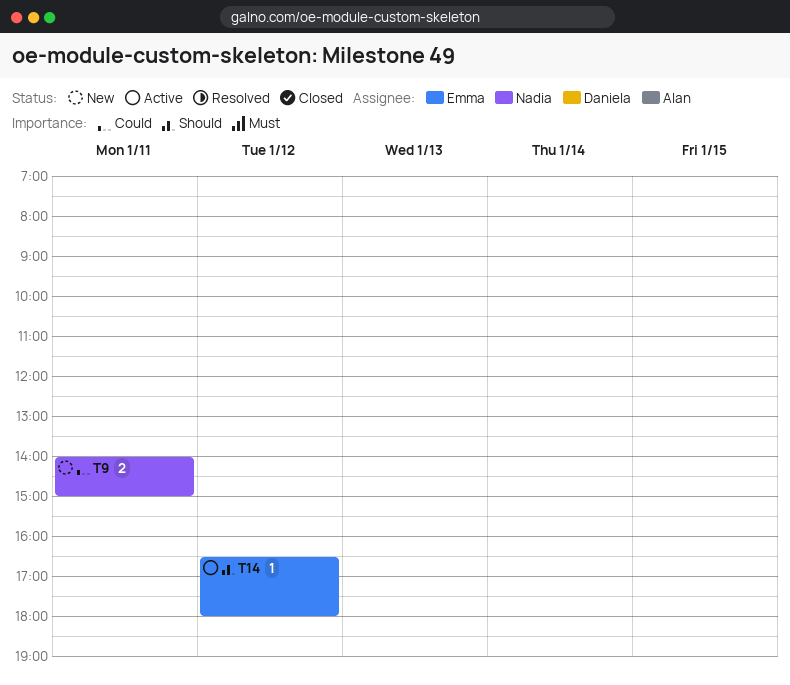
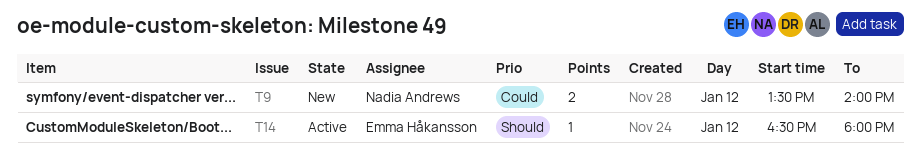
T9, day: Jan 11 -> Jan 12
T9, begins: 14:00 -> 13:30
T9, ends: 15:00 -> 14:00

